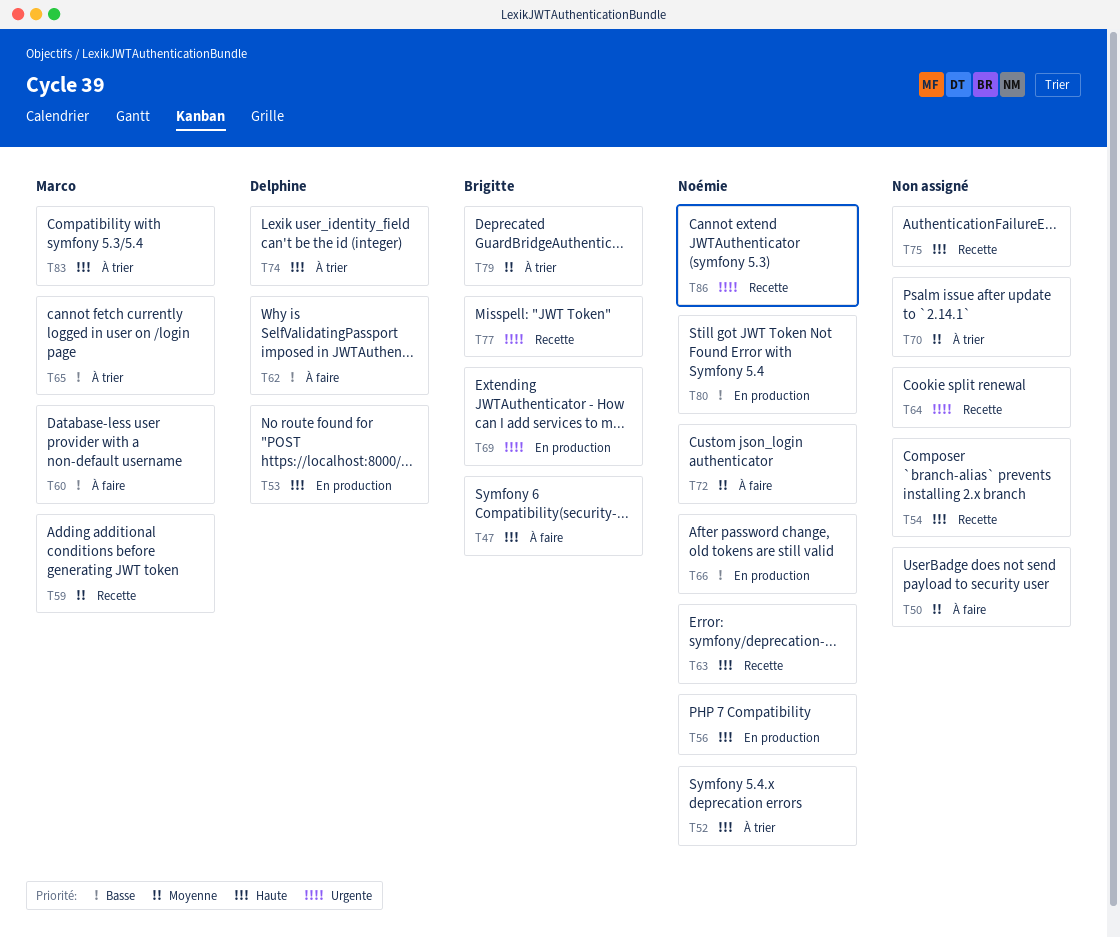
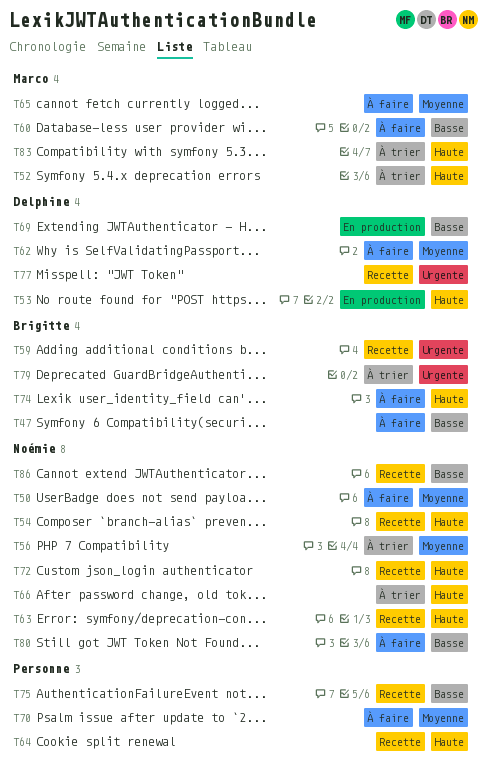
T47, priority: Haute -> Basse
T50, owner: none -> Noémie
T52, owner: Noémie -> Marco
T54, owner: none -> Noémie
T56, status: En production -> À trier
T56, priority: Haute -> Moyenne
T59, owner: Marco -> Brigitte
T59, priority: Moyenne -> Urgente
T62, priority: Basse -> Moyenne
T64, priority: Urgente -> Haute
T65, status: À trier -> À faire
T65, priority: Basse -> Moyenne
T66, status: En production -> À trier
T66, priority: Basse -> Haute
T69, owner: Brigitte -> Delphine
T69, priority: Urgente -> Basse
T70, status: À trier -> À faire
T72, status: À faire -> Recette
T72, priority: Moyenne -> Haute
T74, status: À trier -> À faire
T74, owner: Delphine -> Brigitte
T75, priority: Haute -> Basse
T77, owner: Brigitte -> Delphine
T79, priority: Moyenne -> Urgente
T80, status: En production -> À faire
T86, priority: Urgente -> Basse

